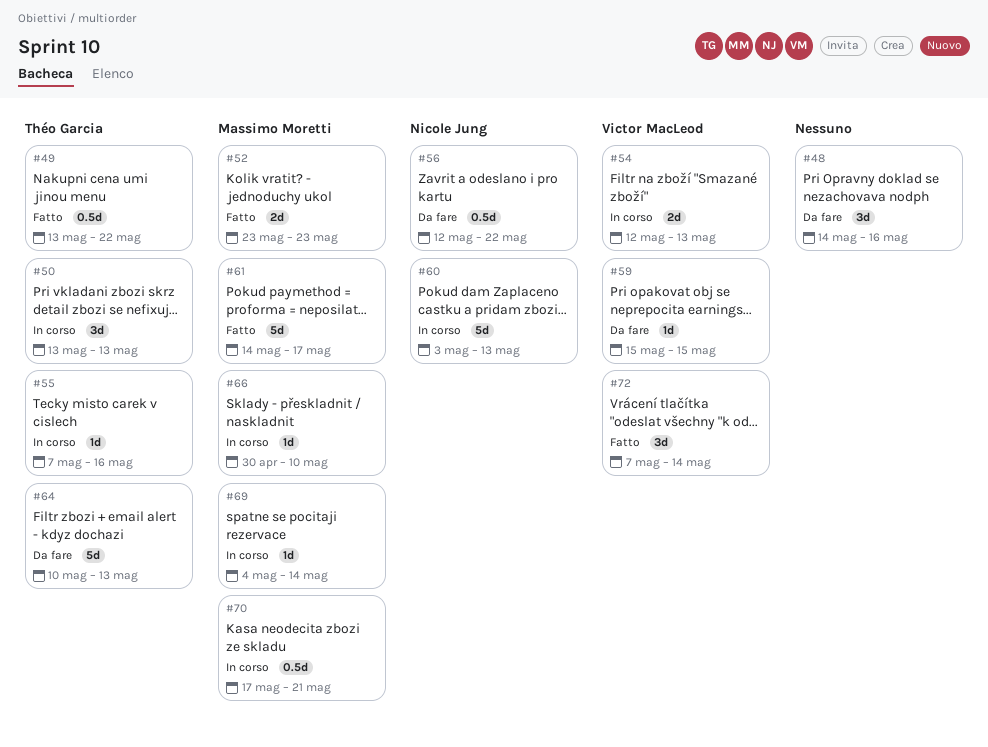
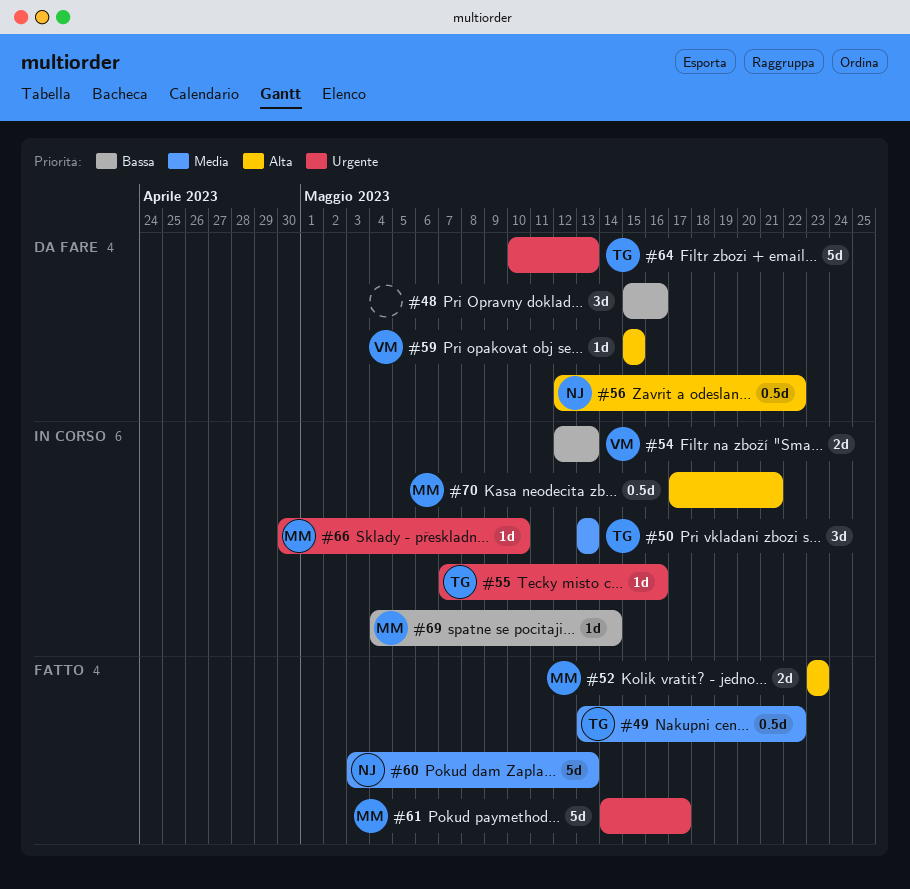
#48, start: May 14 -> May 15
#60, status: In corso -> Fatto
#72: present -> none

